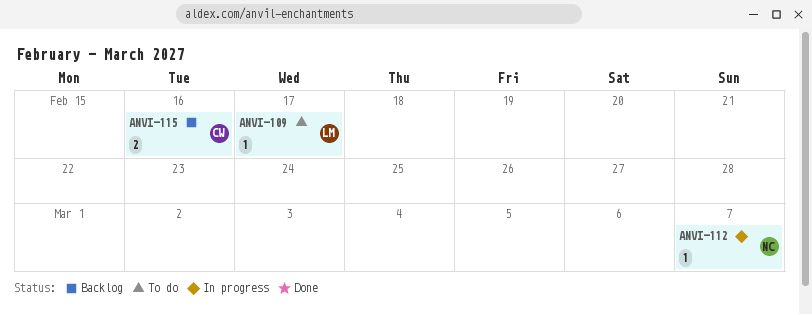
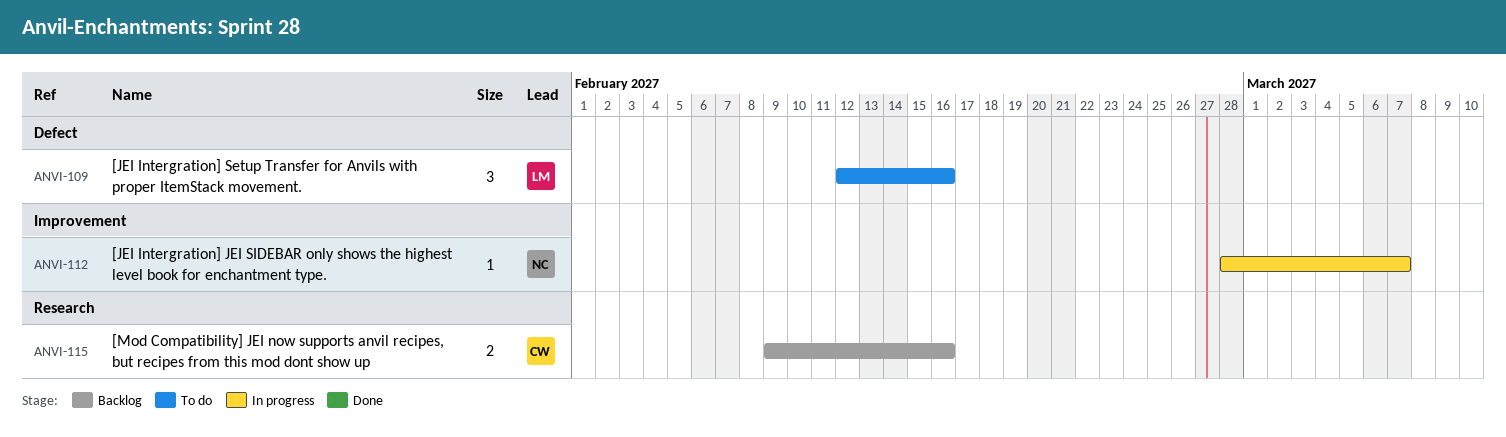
ANVI-109, estimate: 1 -> 3
ANVI-109, due: Feb 17 -> Feb 16

